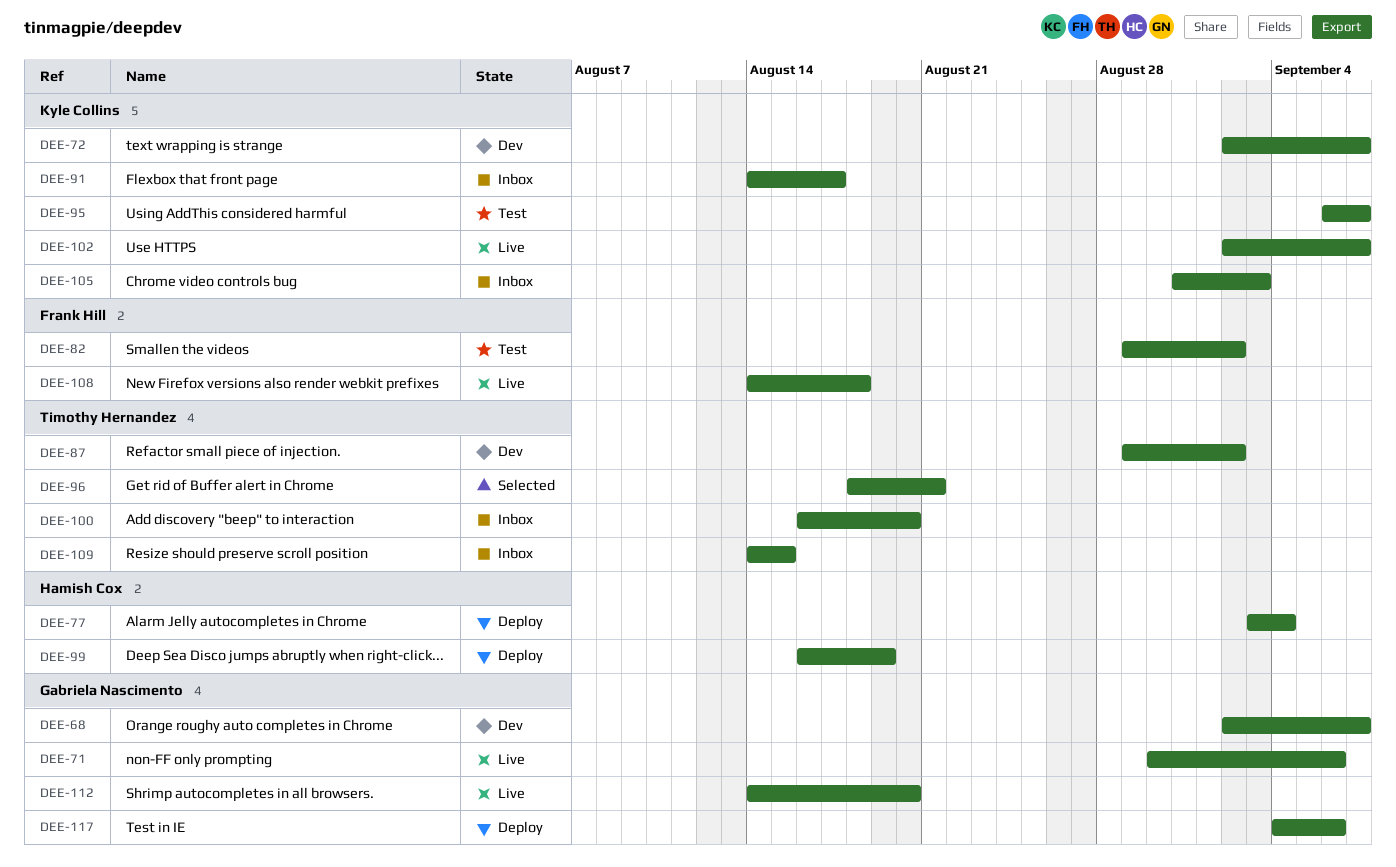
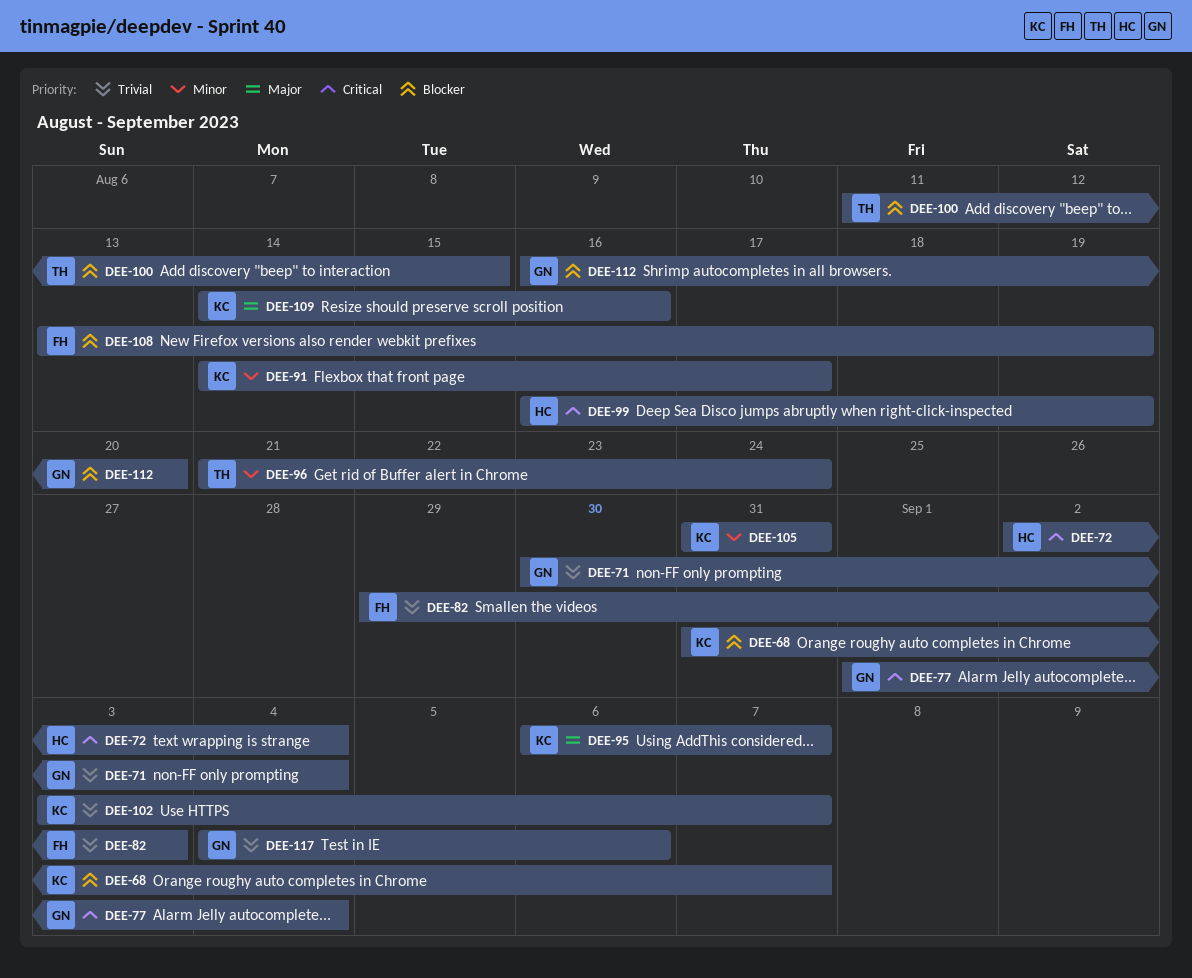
DEE-68, owner: Gabriela Nascimento -> Kyle Collins
DEE-68, start: Sep 2 -> Aug 31
DEE-71, due: Sep 6 -> Sep 4
DEE-72, owner: Kyle Collins -> Hamish Cox
DEE-72, due: Sep 7 -> Sep 4
DEE-77, owner: Hamish Cox -> Gabriela Nascimento
DEE-77, start: Sep 3 -> Sep 1
DEE-82, due: Sep 2 -> Sep 3
DEE-87: present -> none
DEE-96, start: Aug 18 -> Aug 21
DEE-96, due: Aug 21 -> Aug 24
DEE-100, start: Aug 16 -> Aug 11
DEE-100, due: Aug 20 -> Aug 15
DEE-102, start: Sep 2 -> Sep 3
DEE-105, due: Sep 3 -> Aug 31
DEE-108, start: Aug 14 -> Aug 13
DEE-108, due: Aug 18 -> Aug 19
DEE-109, owner: Timothy Hernandez -> Kyle Collins
DEE-109, due: Aug 15 -> Aug 16
DEE-112, start: Aug 14 -> Aug 16

